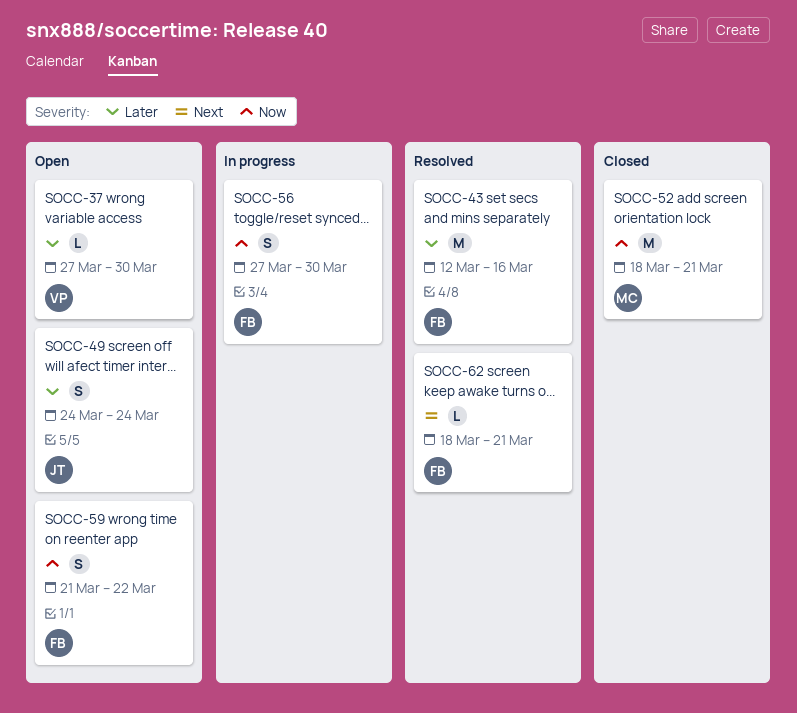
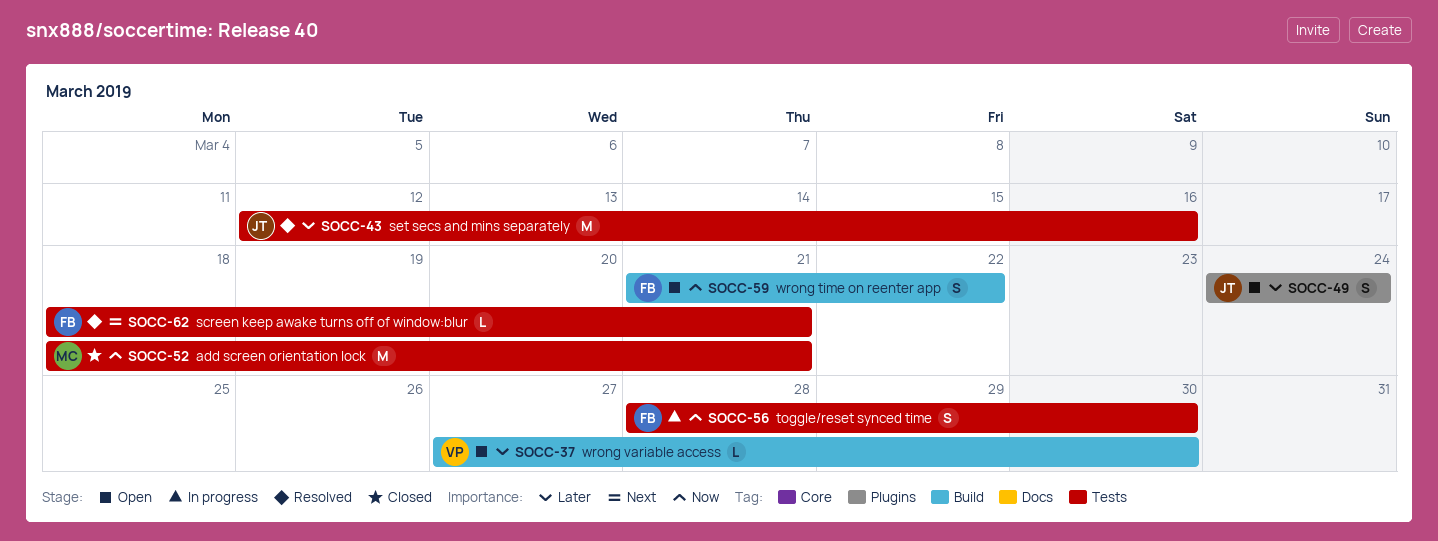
SOCC-43, owner: FB -> JT
SOCC-56, start: Mar 27 -> Mar 28

